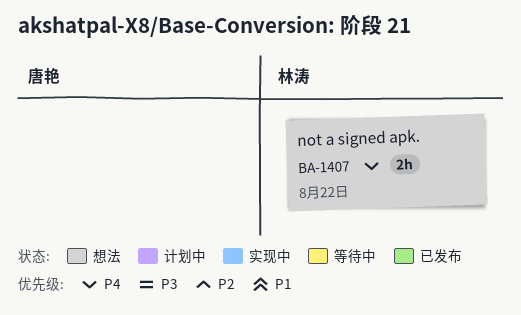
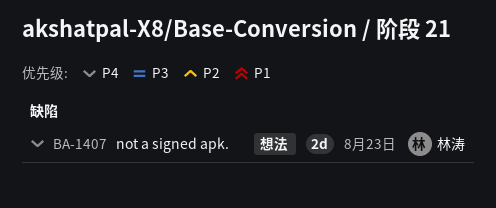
BA-1407, estimate: 2h -> 2d
BA-1407, due: Aug 22 -> Aug 23

